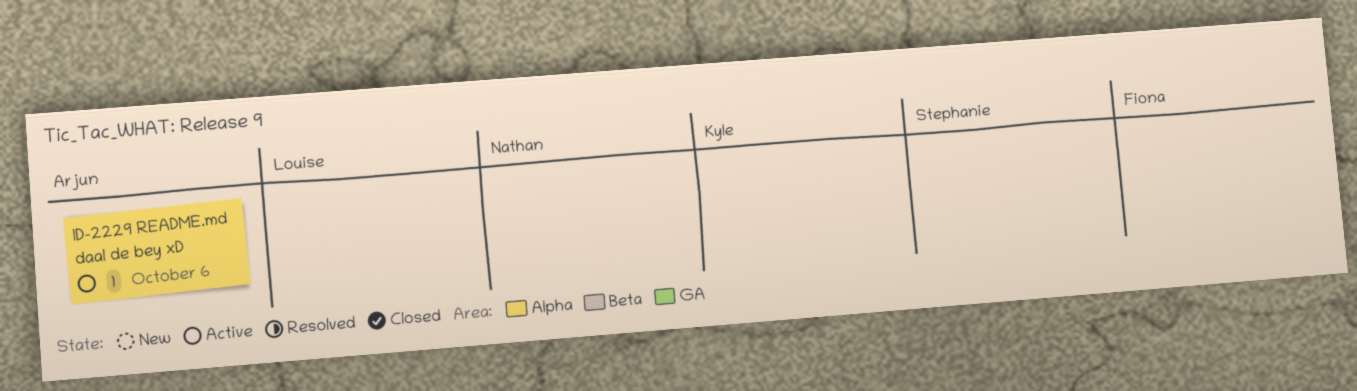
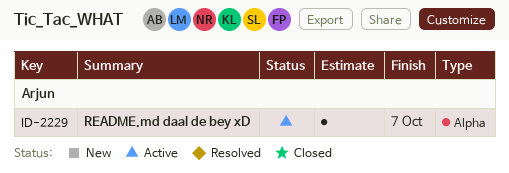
ID-2229, due: Oct 6 -> Oct 7

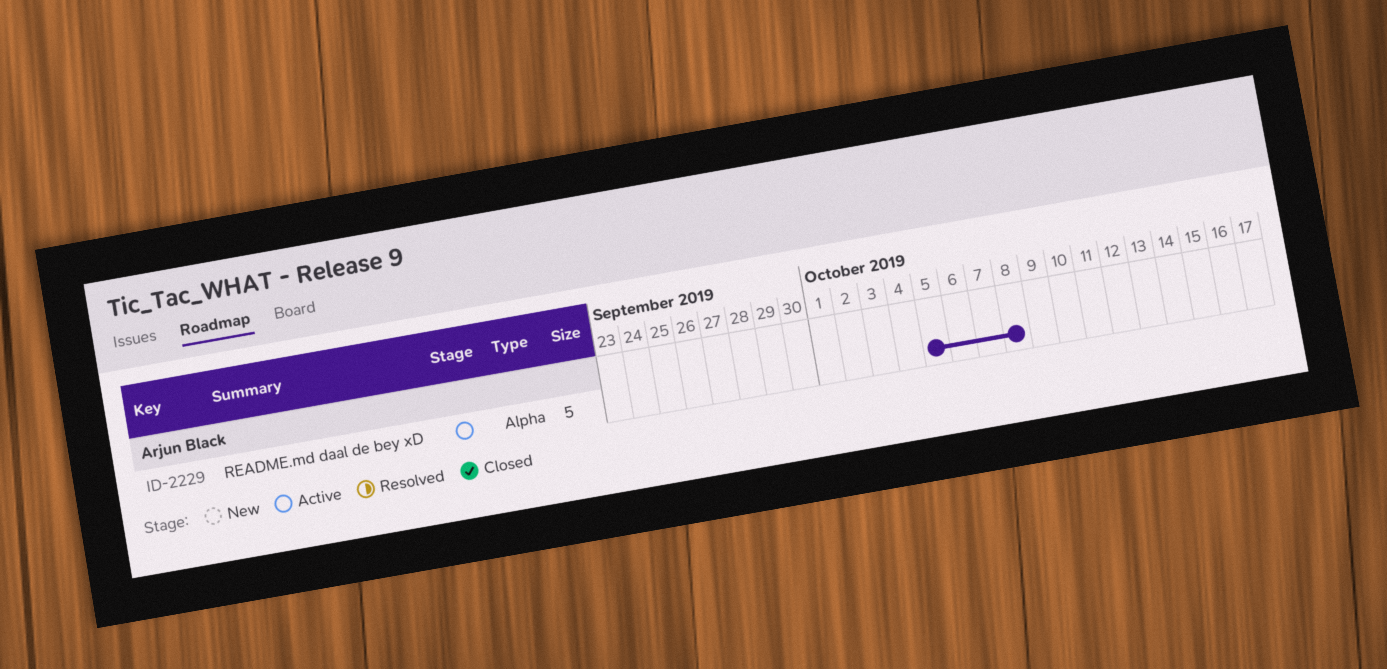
ID-2229, estimate: 1 -> 5
ID-2229, due: Oct 7 -> Oct 8

